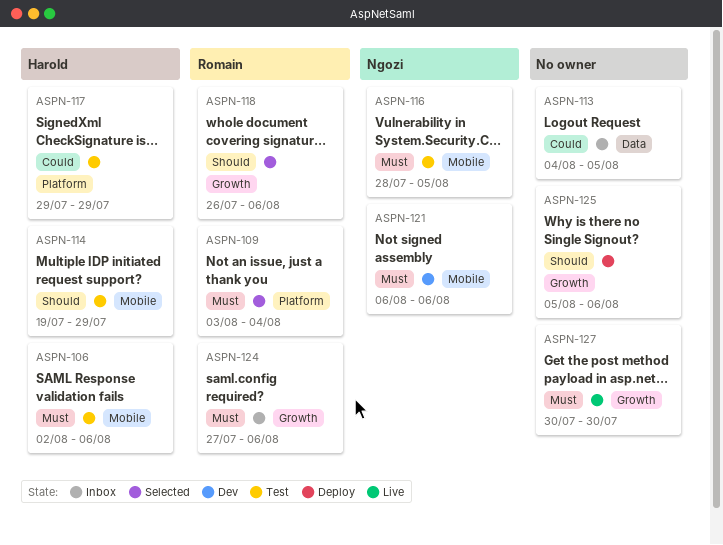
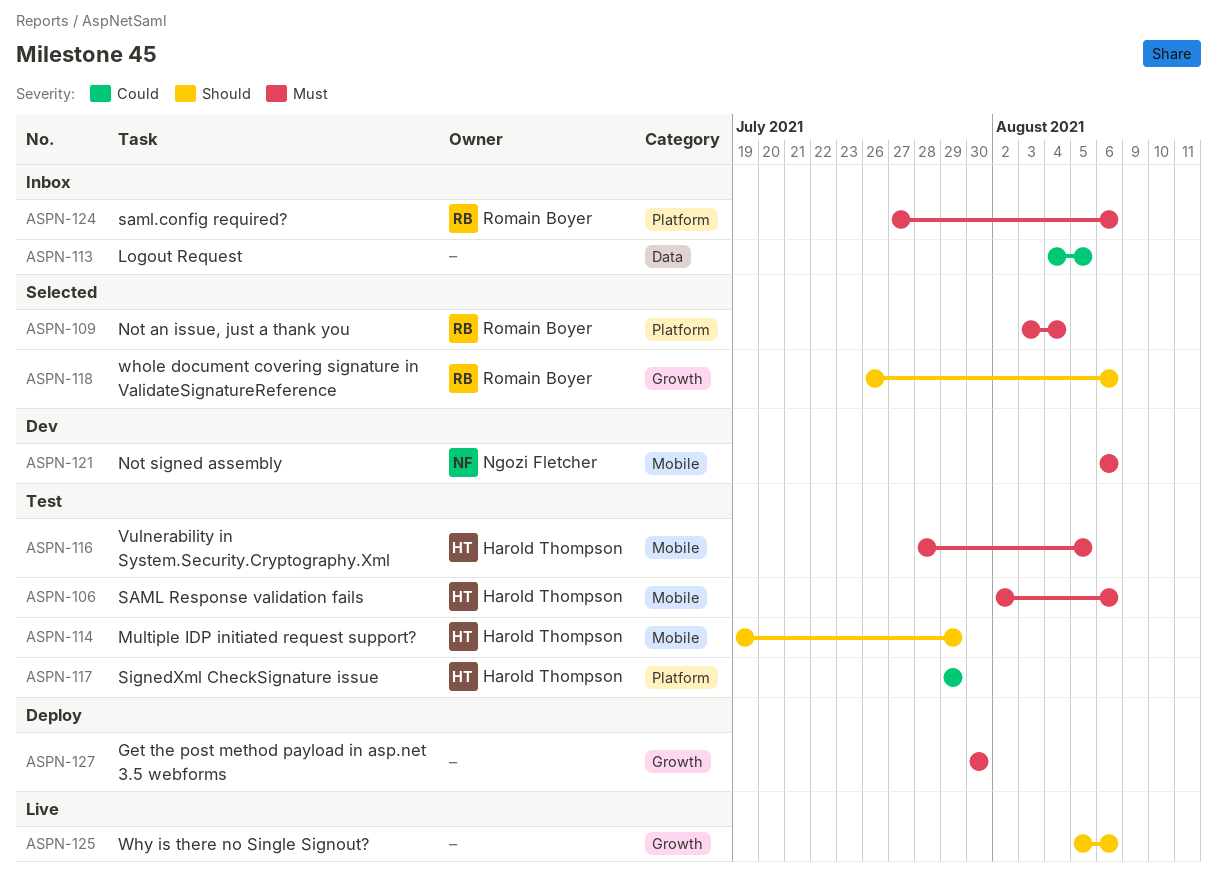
ASPN-116, owner: Ngozi Fletcher -> Harold Thompson
ASPN-124, label: Growth -> Platform
ASPN-125, status: Deploy -> Live
ASPN-127, status: Live -> Deploy

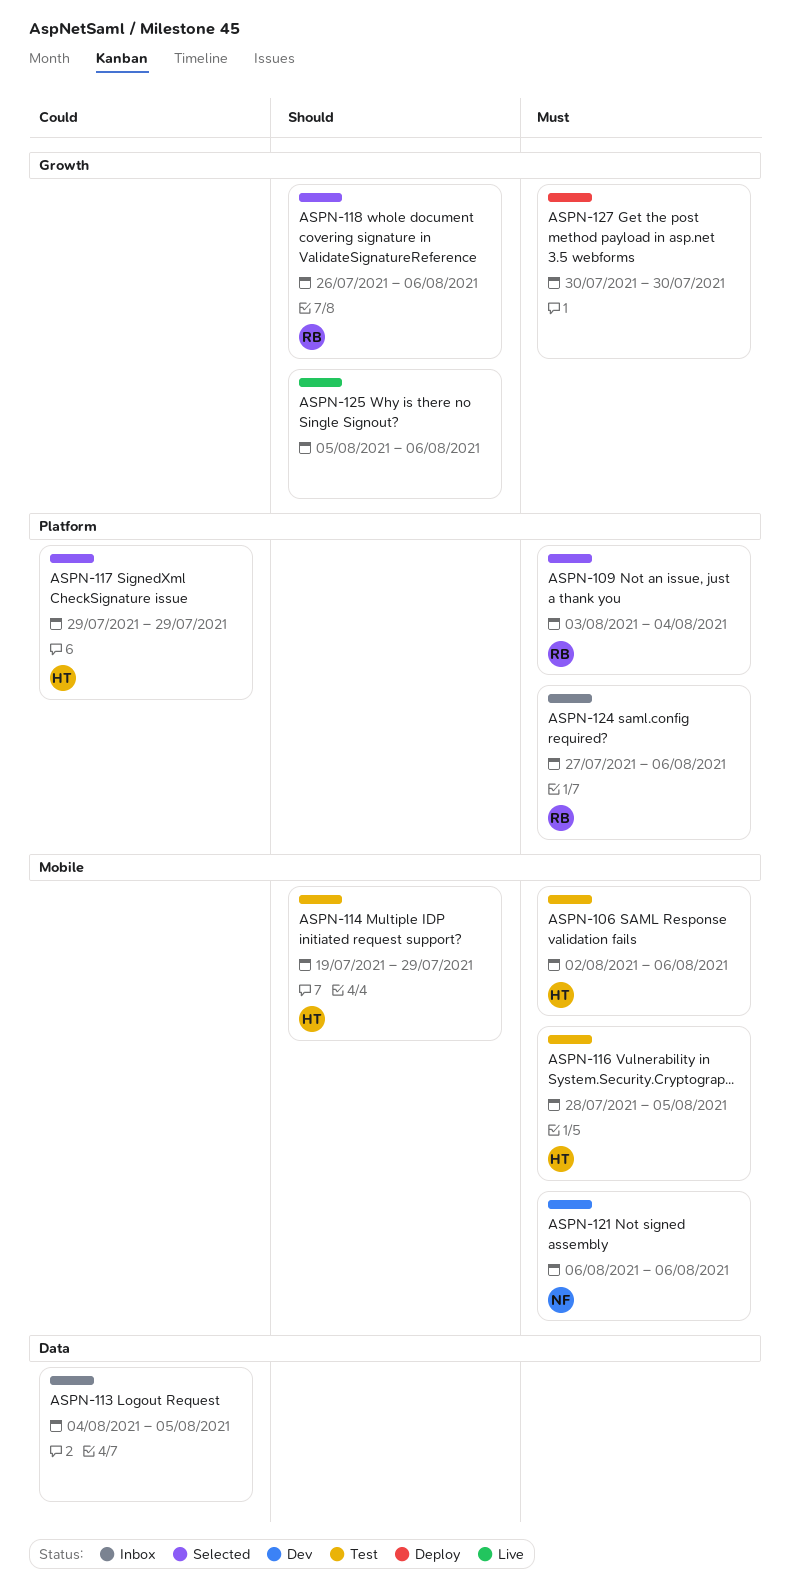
ASPN-117, status: Test -> Selected

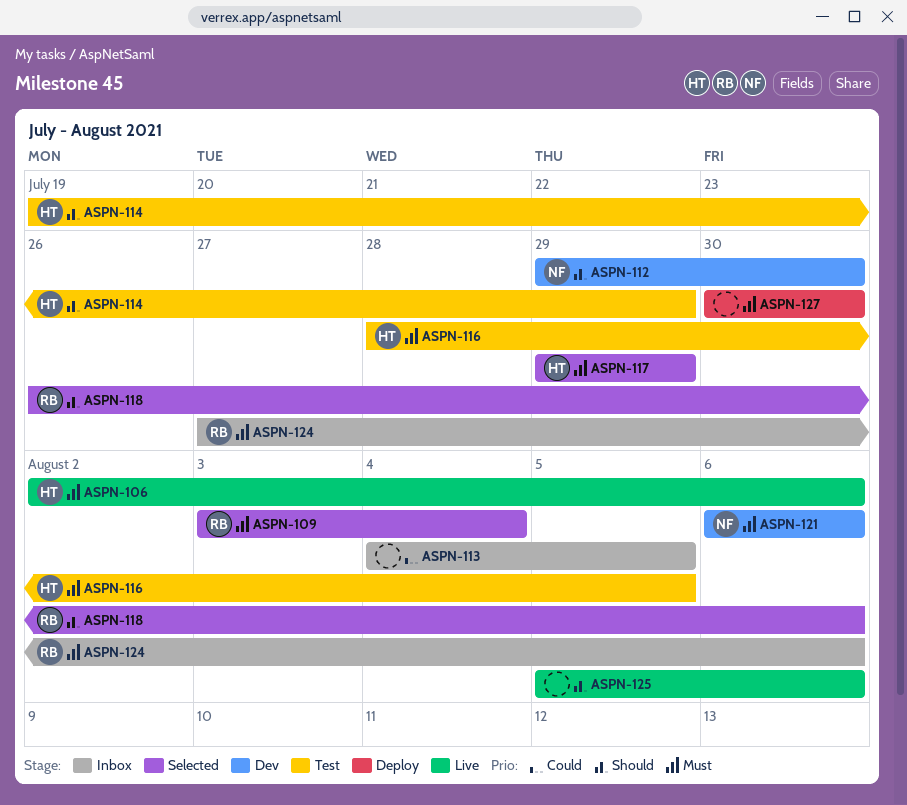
ASPN-106, status: Test -> Live
ASPN-112: none -> present
ASPN-117, priority: Could -> Must

